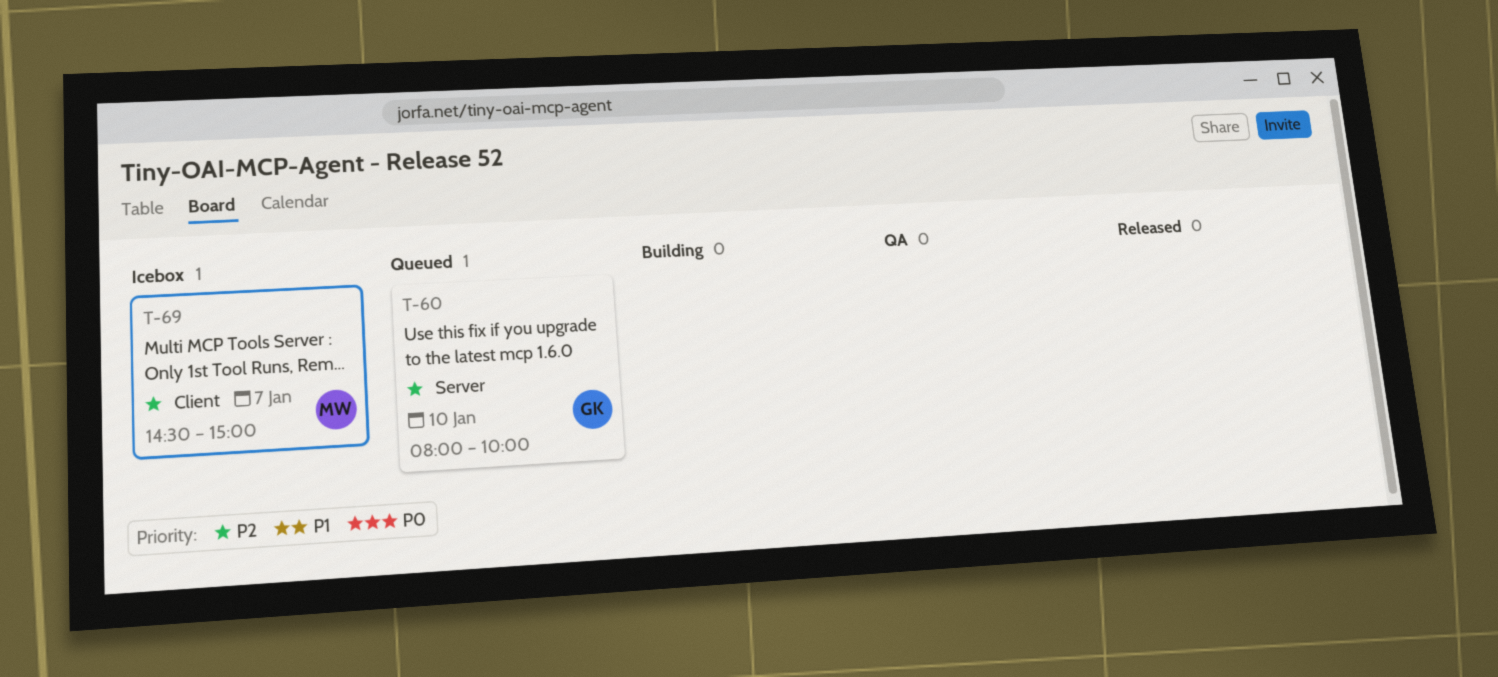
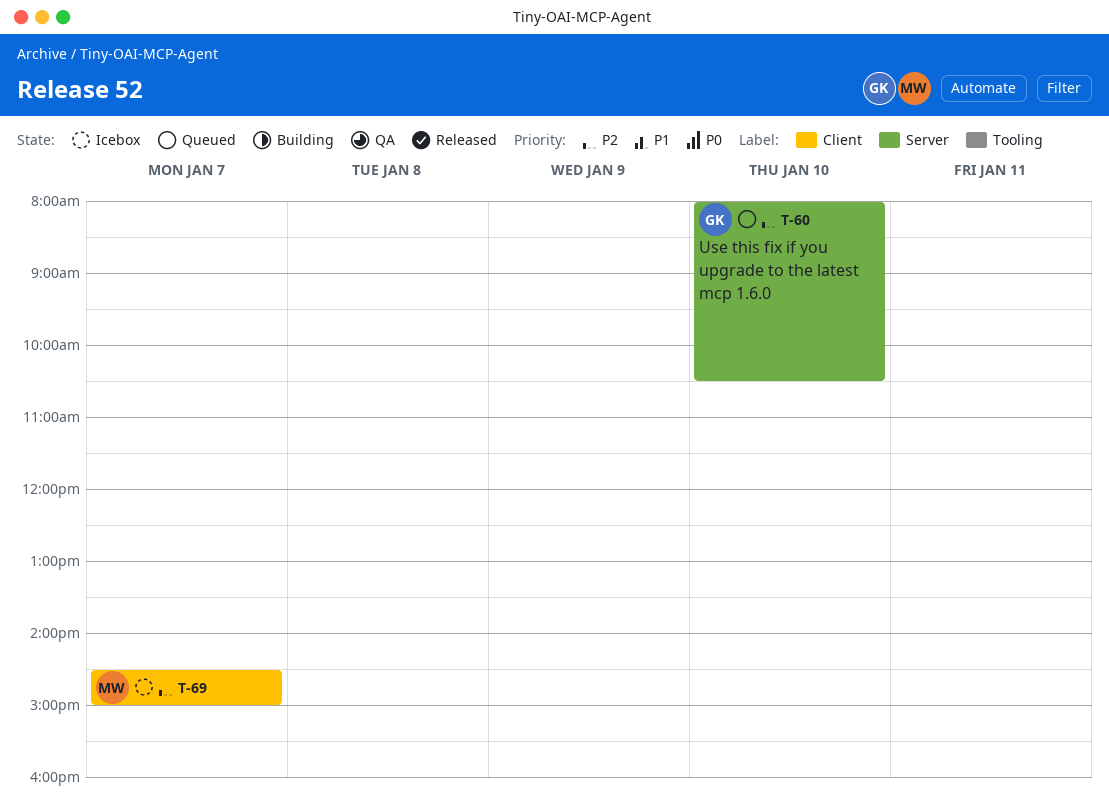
T-60, ends: 10:00 -> 10:30

